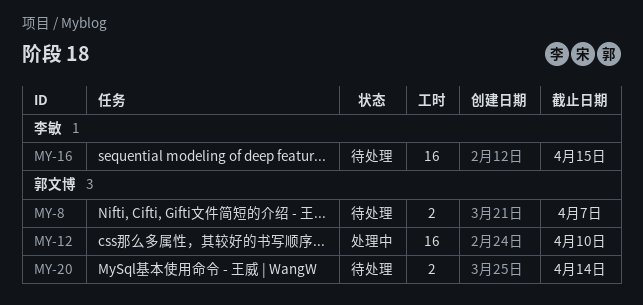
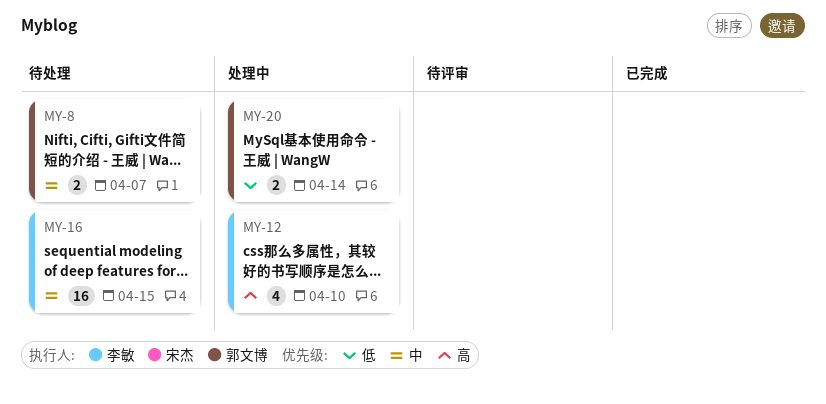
MY-12, owner: 郭文博 -> 李敏
MY-12, estimate: 16 -> 4
MY-20, status: 待处理 -> 处理中

